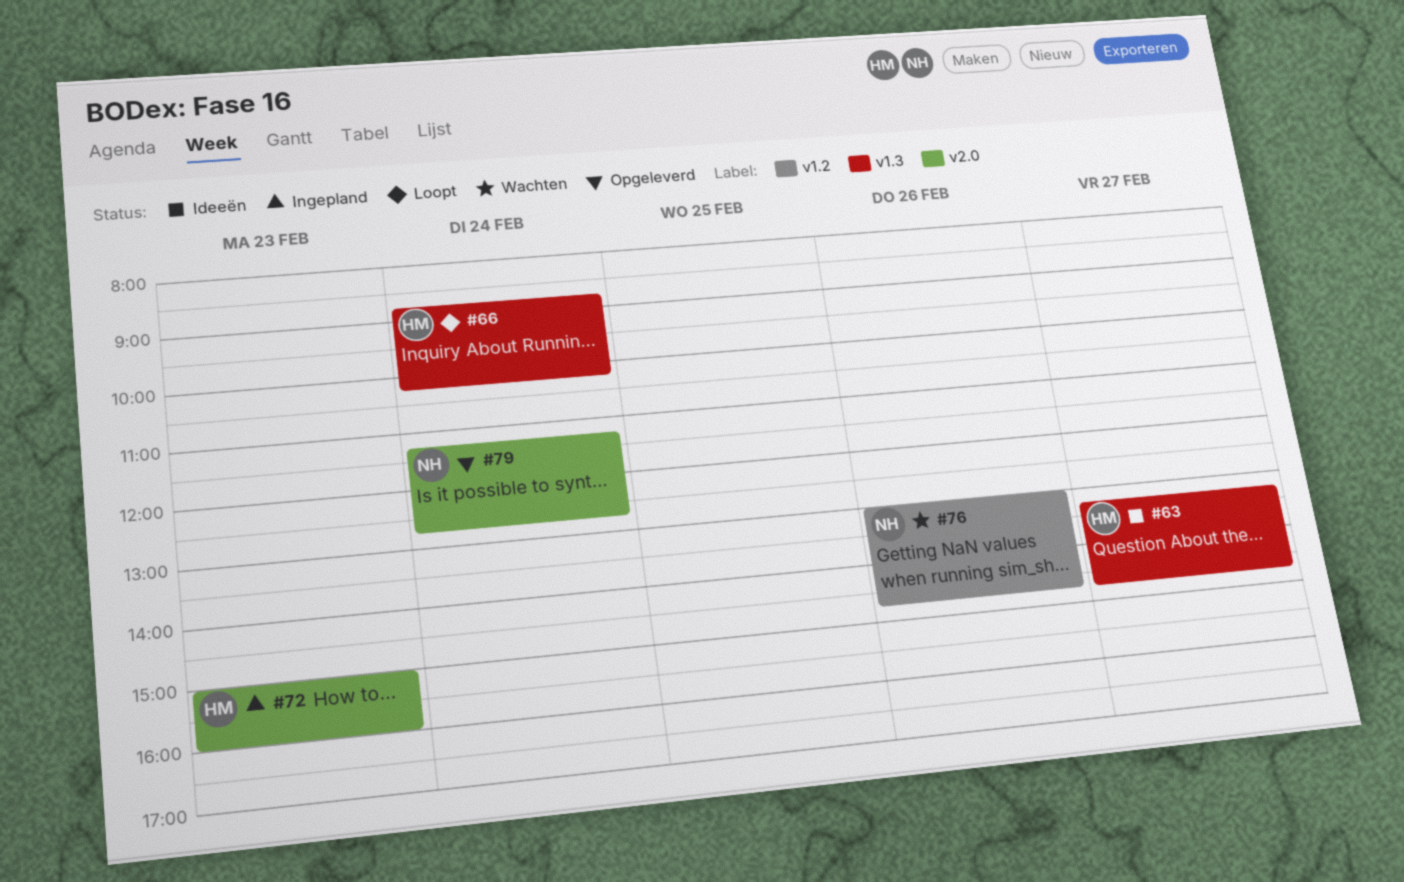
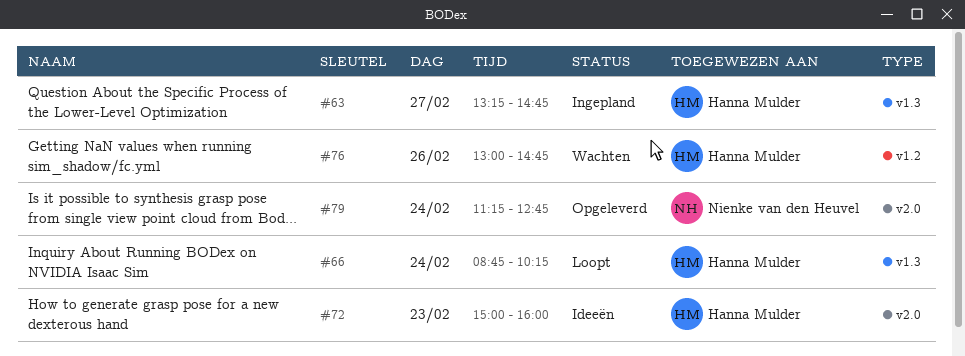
#63, status: Ideeën -> Ingepland
#72, status: Ingepland -> Ideeën
#76, owner: Nienke van den Heuvel -> Hanna Mulder

